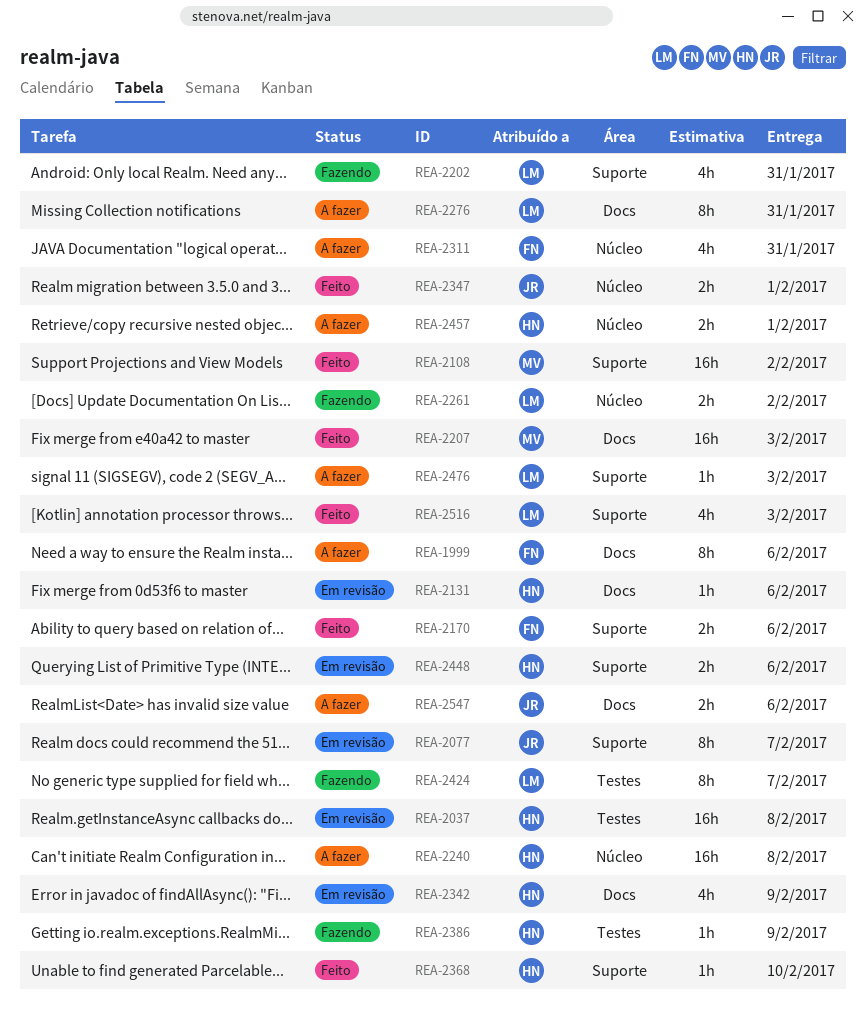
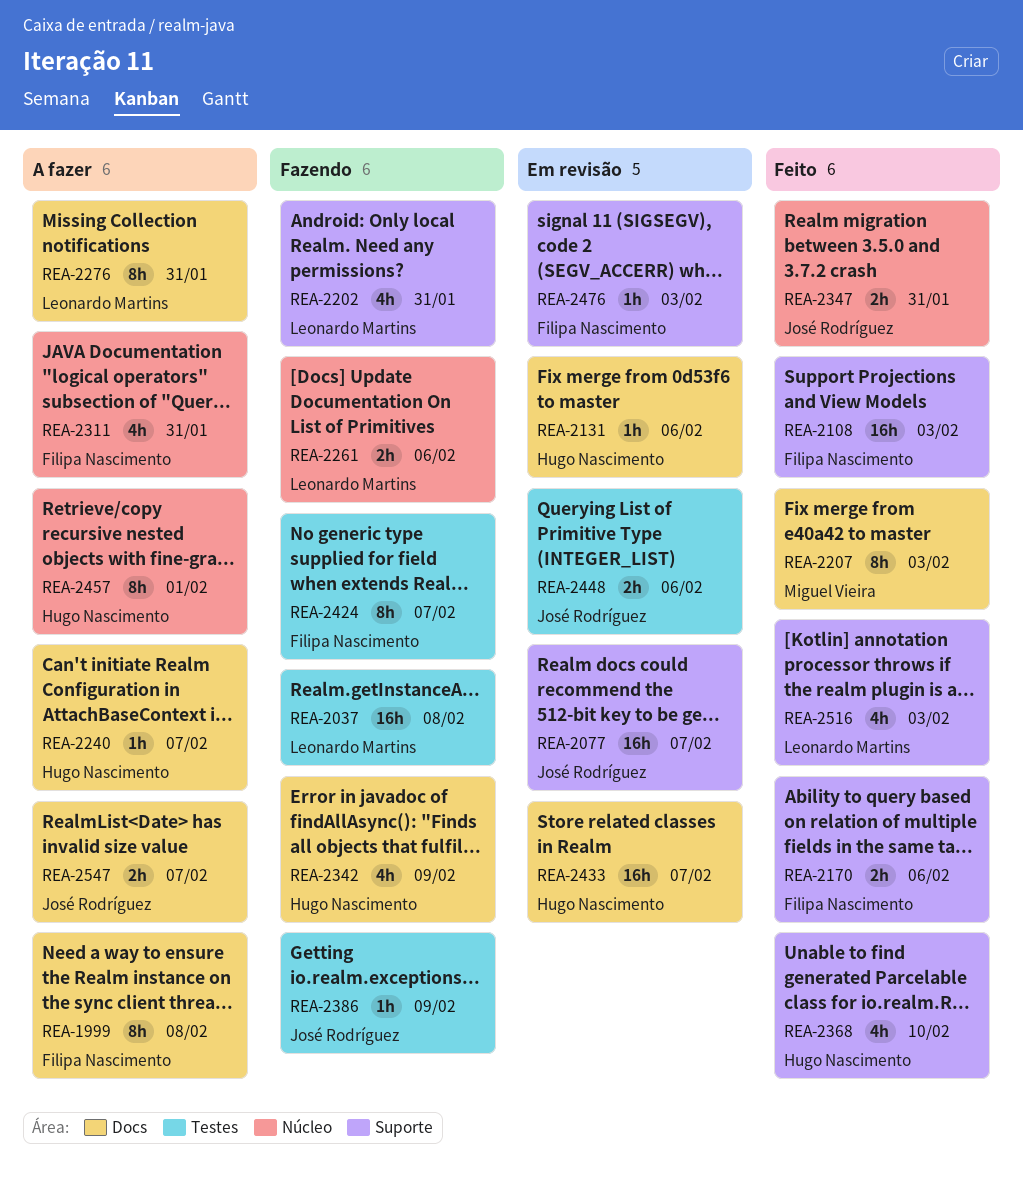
REA-1999, due: Feb 6 -> Feb 8
REA-2037, status: Em revisão -> Fazendo
REA-2037, owner: Hugo Nascimento -> Leonardo Martins
REA-2077, estimate: 8h -> 16h
REA-2108, owner: Miguel Vieira -> Filipa Nascimento
REA-2108, due: Feb 2 -> Feb 3
REA-2207, estimate: 16h -> 8h
REA-2240, label: Núcleo -> Docs
REA-2240, estimate: 16h -> 1h
REA-2240, due: Feb 8 -> Feb 7
REA-2261, due: Feb 2 -> Feb 6
REA-2342, status: Em revisão -> Fazendo
REA-2347, due: Feb 1 -> Jan 31
REA-2368, estimate: 1h -> 4h
REA-2386, owner: Hugo Nascimento -> José Rodríguez
REA-2424, owner: Leonardo Martins -> Filipa Nascimento
REA-2433: none -> present
REA-2448, owner: Hugo Nascimento -> José Rodríguez
REA-2448, label: Suporte -> Testes
REA-2457, estimate: 2h -> 8h
REA-2476, status: A fazer -> Em revisão
REA-2476, owner: Leonardo Martins -> Filipa Nascimento
REA-2547, due: Feb 6 -> Feb 7

